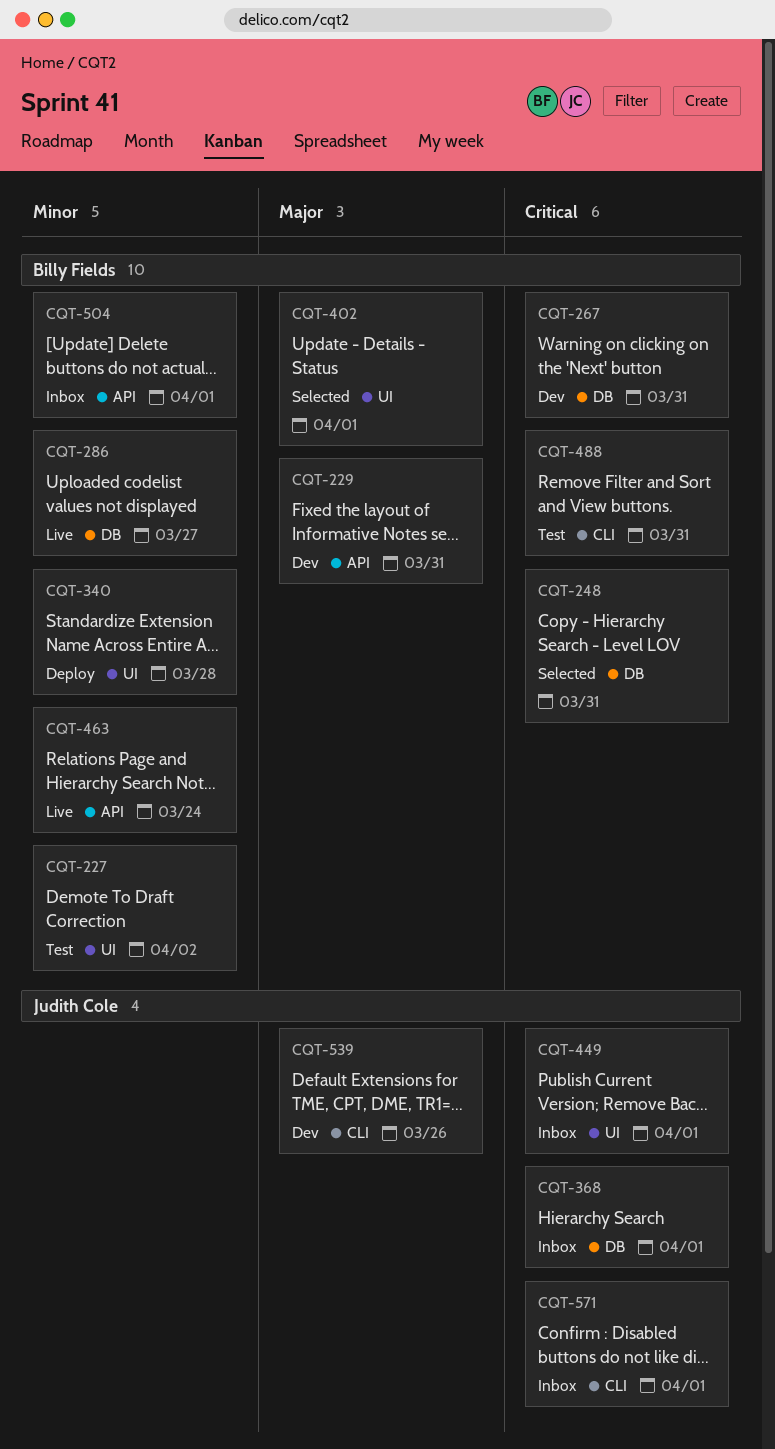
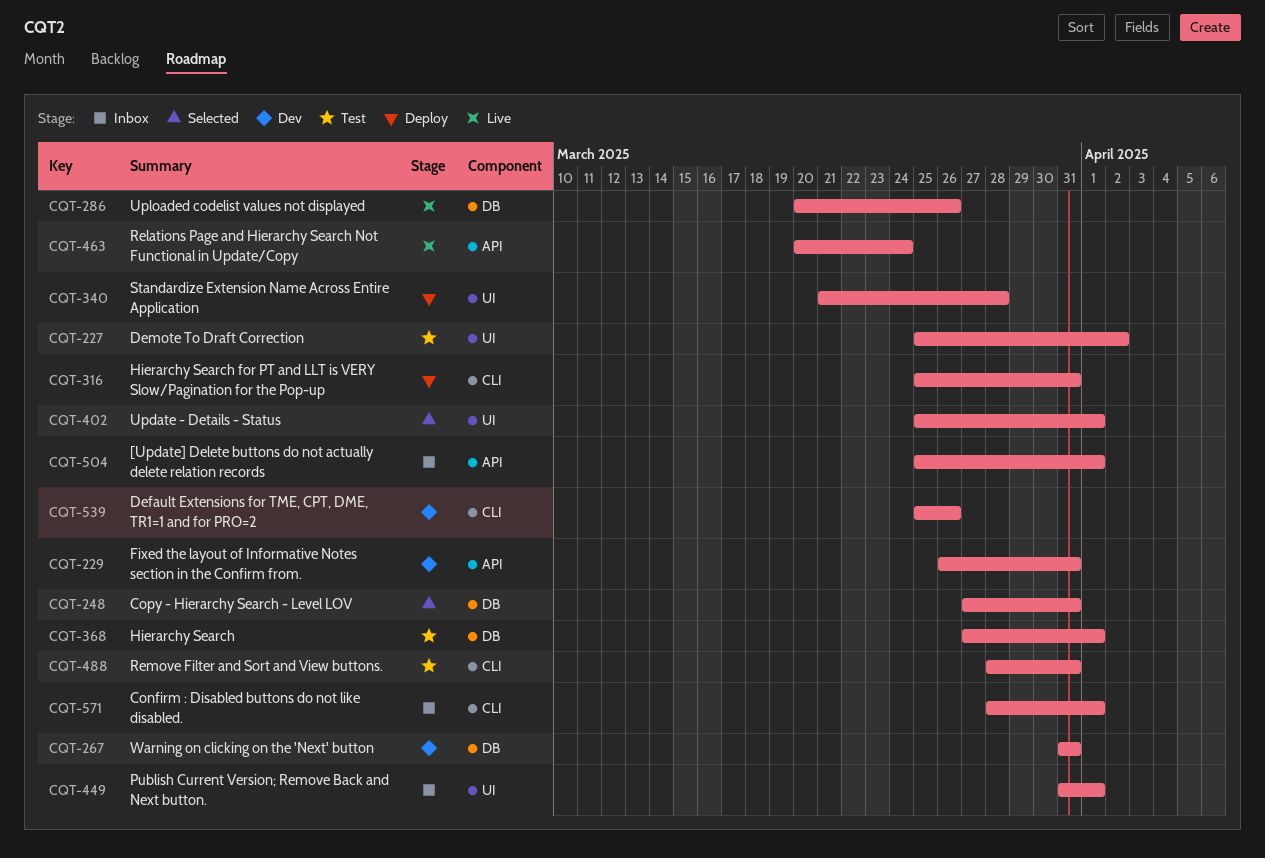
CQT-286, due: Mar 27 -> Mar 26
CQT-316: none -> present
CQT-368, status: Inbox -> Test

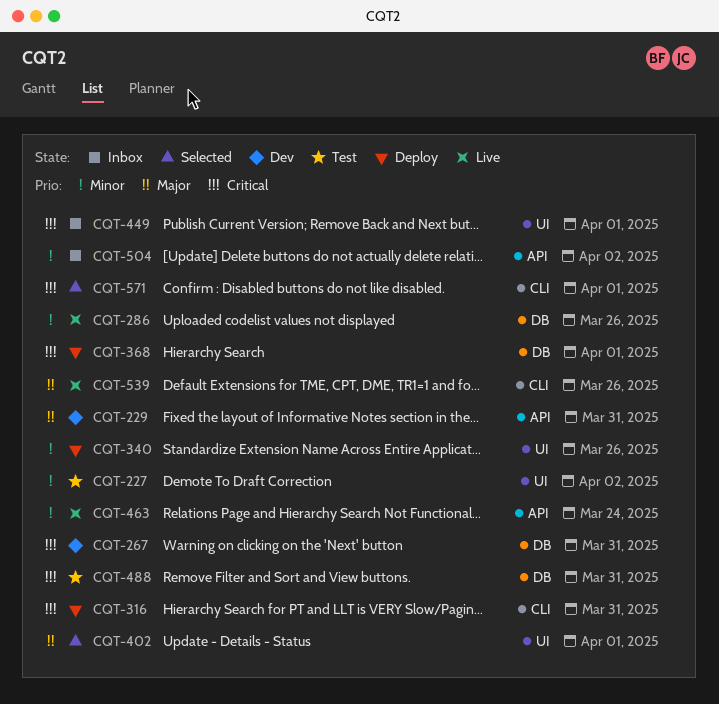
CQT-248: present -> none
CQT-340, due: Mar 28 -> Mar 26
CQT-368, status: Test -> Deploy
CQT-488, label: CLI -> DB
CQT-504, due: Apr 1 -> Apr 2
CQT-539, status: Dev -> Live
CQT-571, status: Inbox -> Selected

